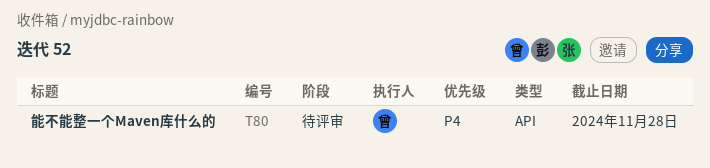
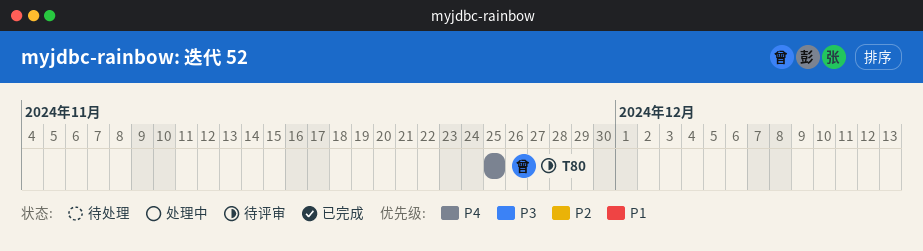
T80, due: Nov 28 -> Nov 25

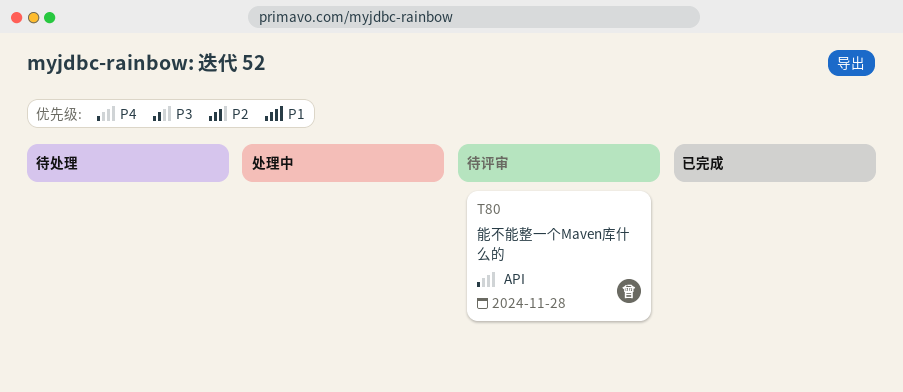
T80, due: Nov 25 -> Nov 28

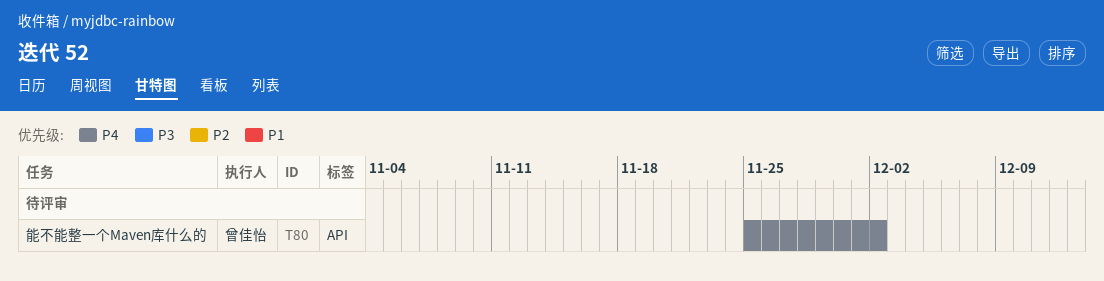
T80, due: Nov 28 -> Dec 2

